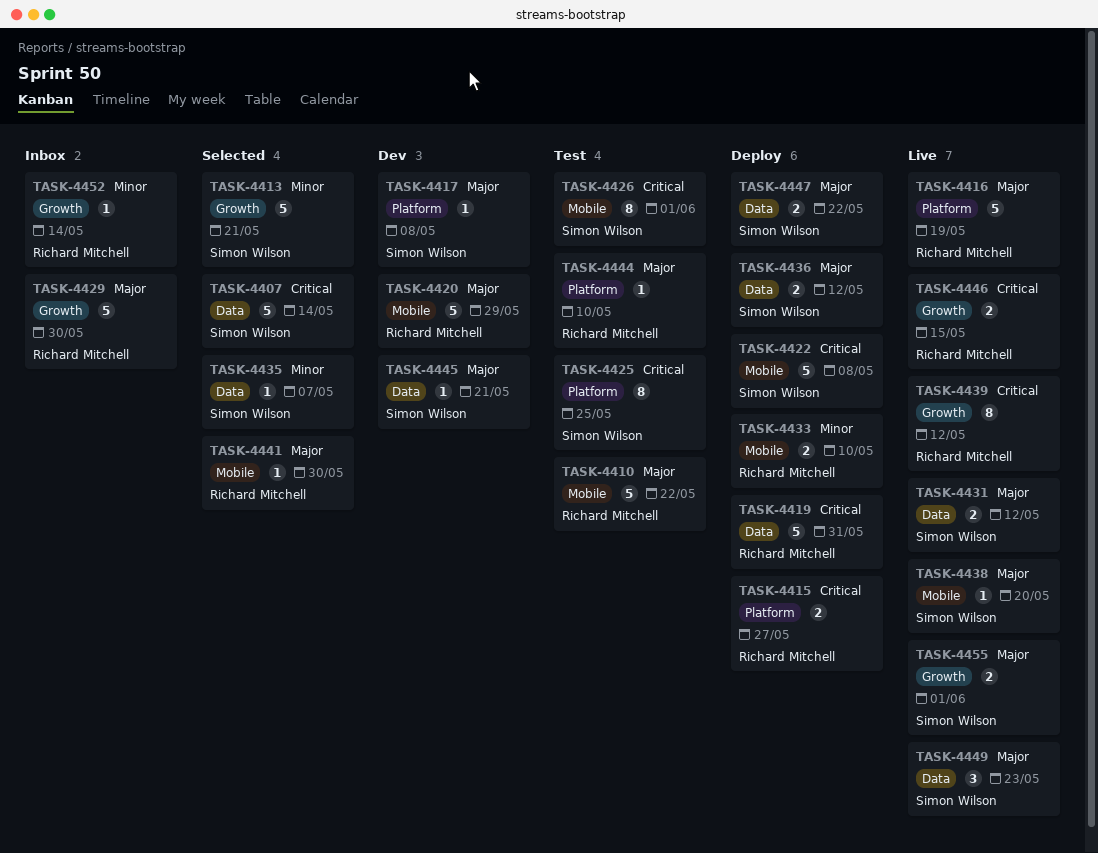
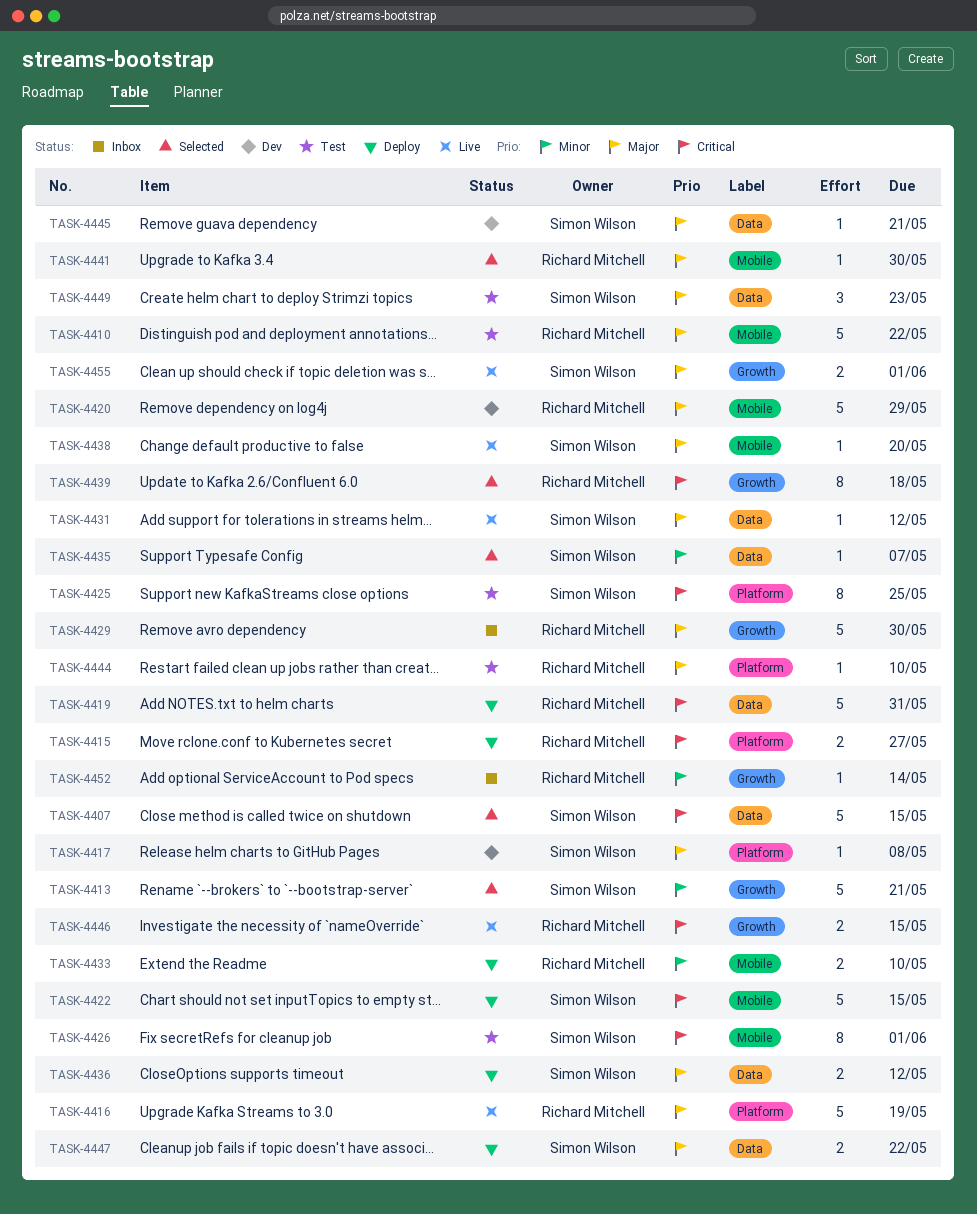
TASK-4407, due: May 14 -> May 15
TASK-4422, due: May 8 -> May 15
TASK-4431, estimate: 2 -> 1
TASK-4439, status: Live -> Selected
TASK-4439, due: May 12 -> May 18
TASK-4449, status: Live -> Test

